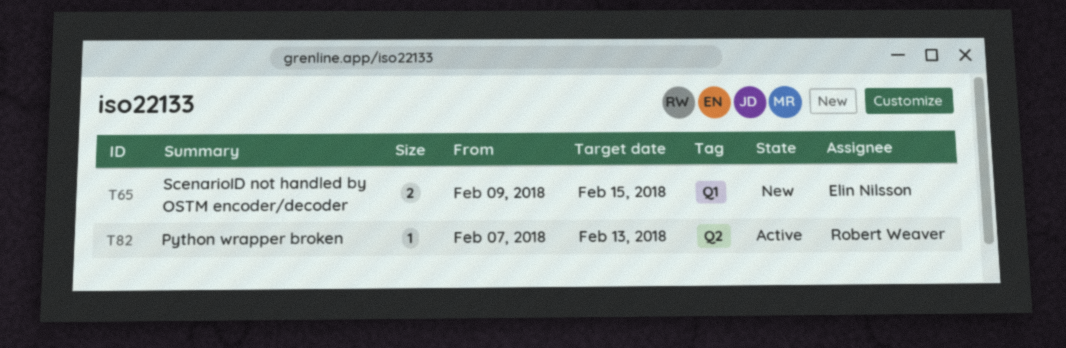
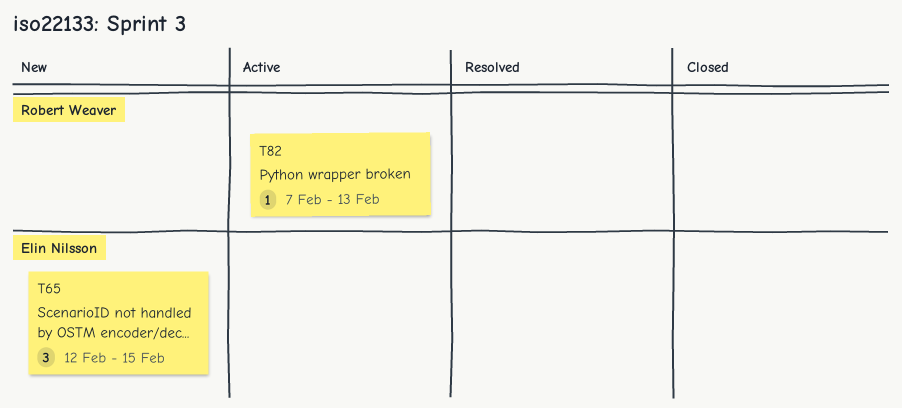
T65, estimate: 2 -> 3
T65, start: Feb 9 -> Feb 12

